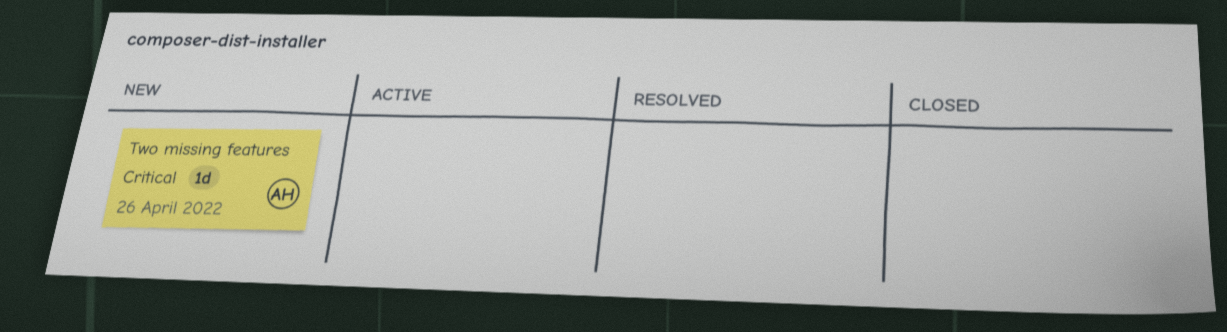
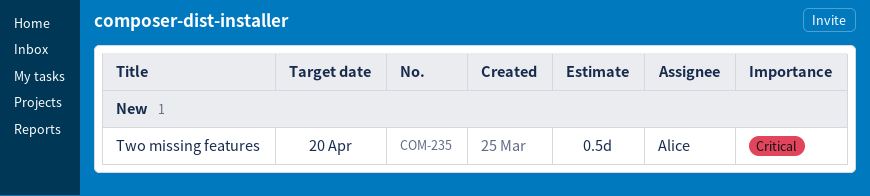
Two missing features, estimate: 1d -> 0.5d
Two missing features, due: Apr 26 -> Apr 20

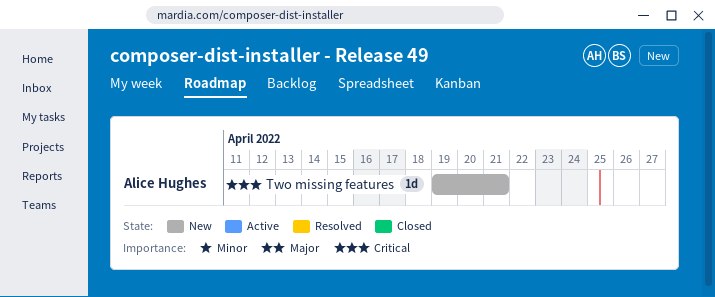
Two missing features, estimate: 0.5d -> 1d
Two missing features, due: Apr 20 -> Apr 21

